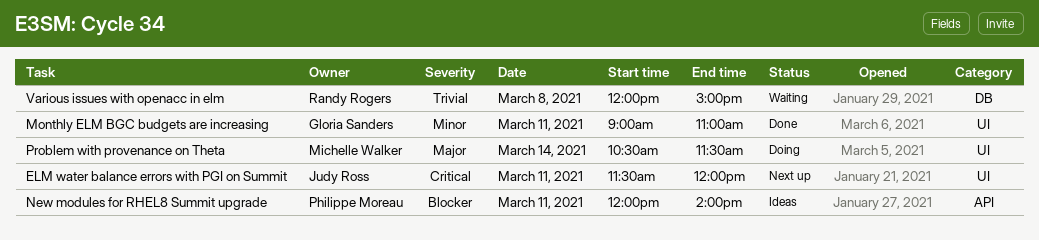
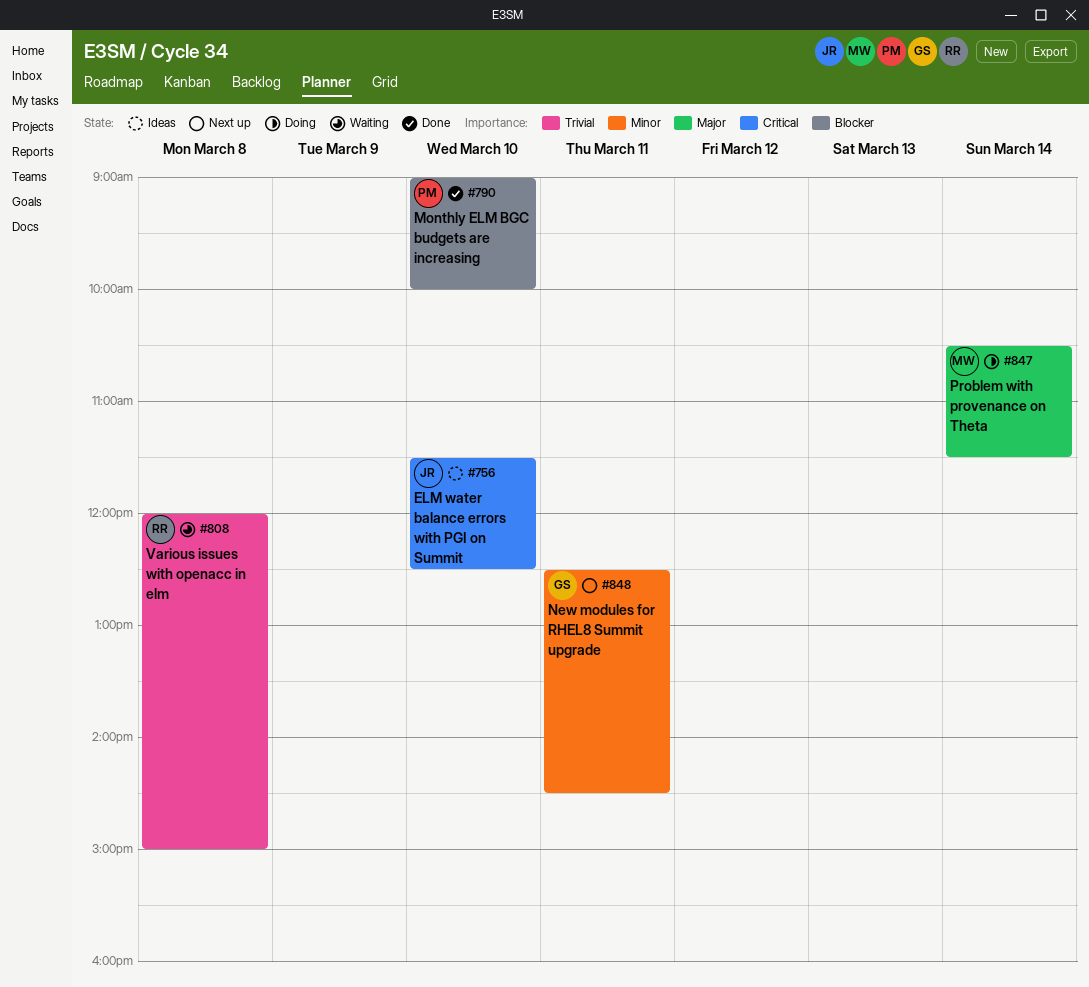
ELM water balance errors with PGI on Summit, status: Next up -> Ideas
ELM water balance errors with PGI on Summit, day: Mar 11 -> Mar 10
ELM water balance errors with PGI on Summit, ends: 12:00 -> 12:30
Monthly ELM BGC budgets are increasing, owner: Gloria Sanders -> Philippe Moreau
Monthly ELM BGC budgets are increasing, priority: Minor -> Blocker
Monthly ELM BGC budgets are increasing, day: Mar 11 -> Mar 10
Monthly ELM BGC budgets are increasing, ends: 11:00 -> 10:00
New modules for RHEL8 Summit upgrade, status: Ideas -> Next up
New modules for RHEL8 Summit upgrade, owner: Philippe Moreau -> Gloria Sanders
New modules for RHEL8 Summit upgrade, priority: Blocker -> Minor
New modules for RHEL8 Summit upgrade, begins: 12:00 -> 12:30
New modules for RHEL8 Summit upgrade, ends: 14:00 -> 14:30

